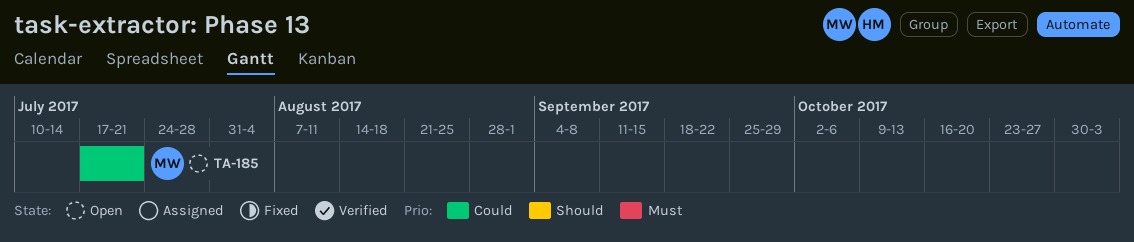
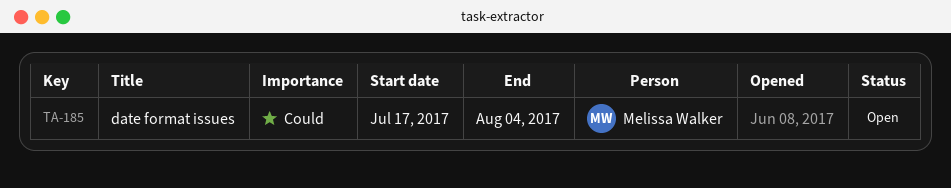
TA-185, due: Jul 21 -> Aug 4

